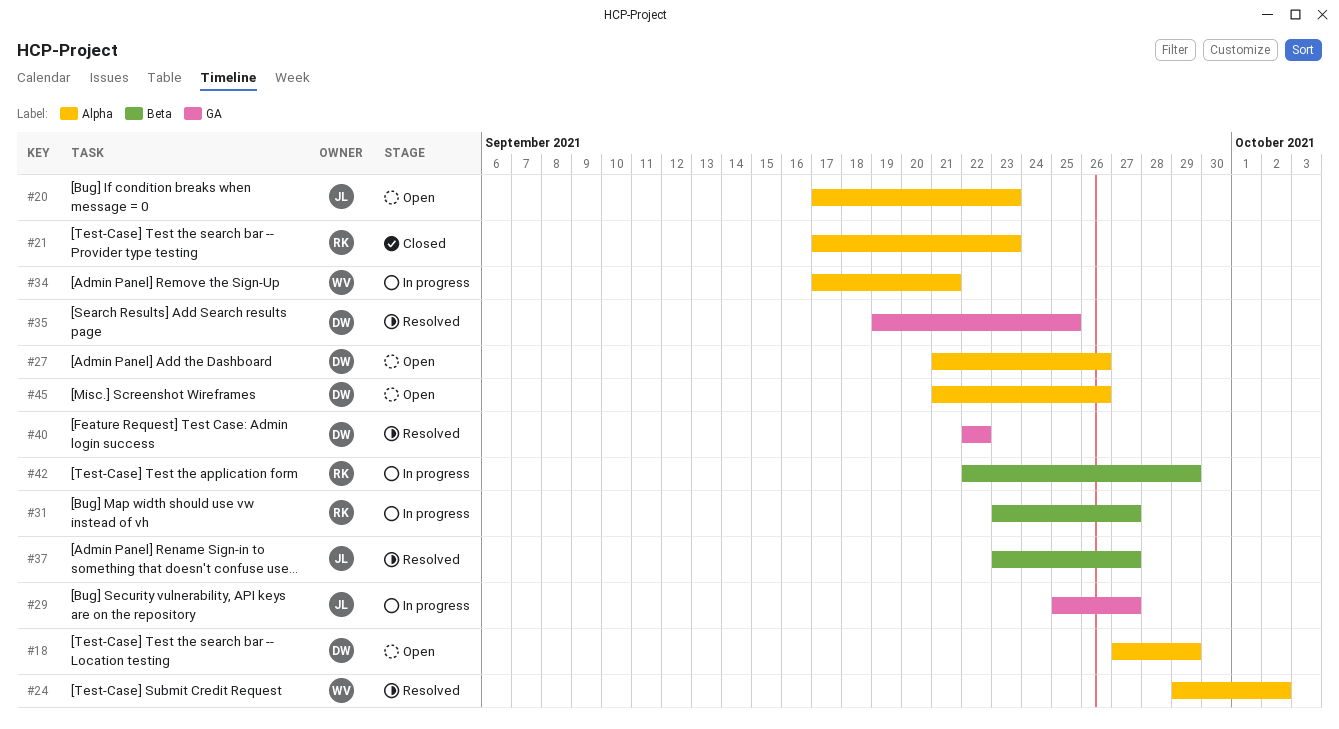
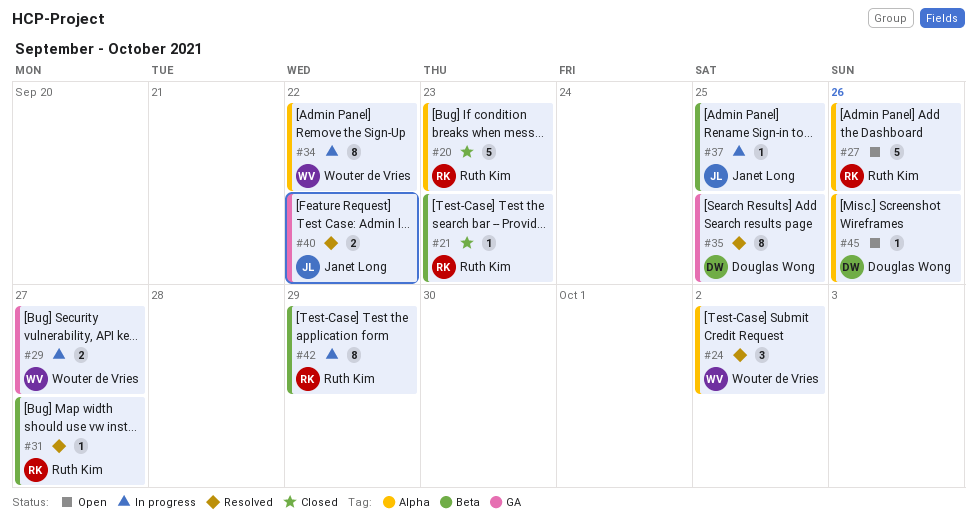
#18: present -> none
#20, status: Open -> Closed
#20, owner: Janet Long -> Ruth Kim
#21, label: Alpha -> Beta
#27, owner: Douglas Wong -> Ruth Kim
#29, owner: Janet Long -> Wouter de Vries
#31, status: In progress -> Resolved
#34, due: Sep 21 -> Sep 22
#37, status: Resolved -> In progress
#37, due: Sep 27 -> Sep 25
#40, owner: Douglas Wong -> Janet Long

